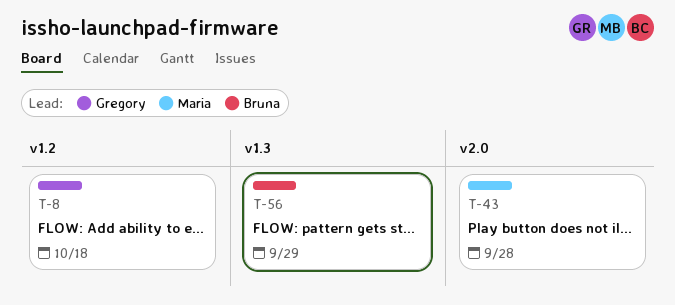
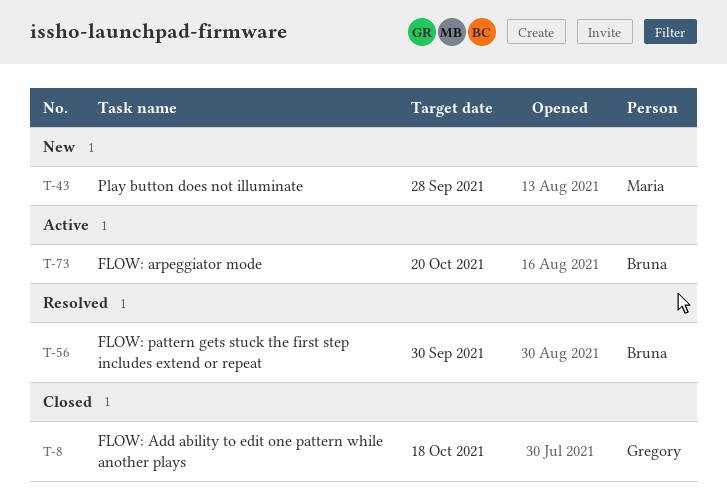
T-56, due: Sep 29 -> Sep 30
T-73: none -> present

